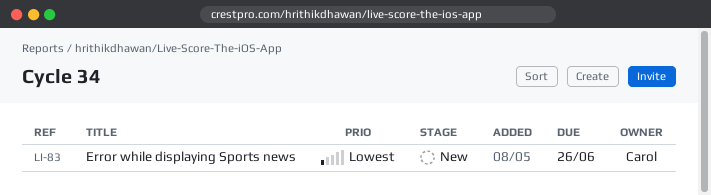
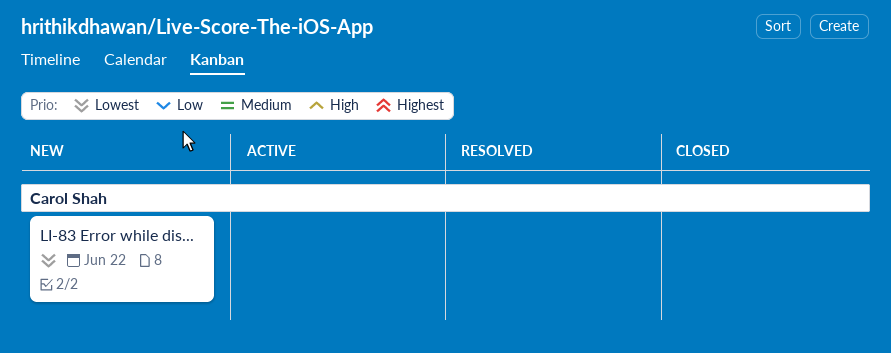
LI-83, due: Jun 26 -> Jun 22

